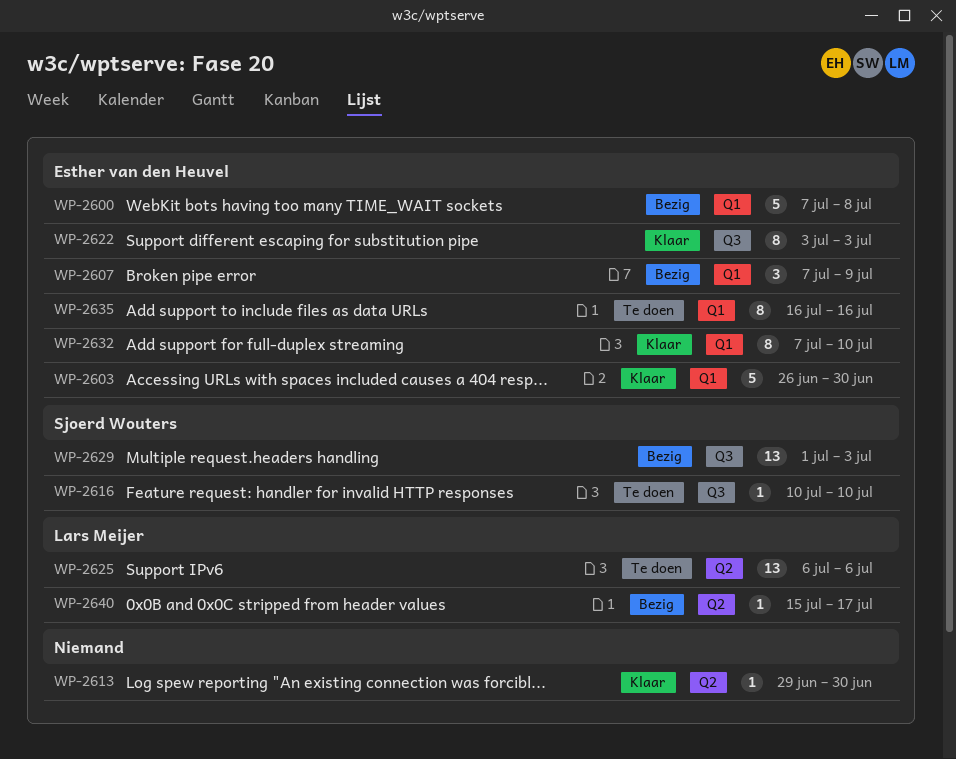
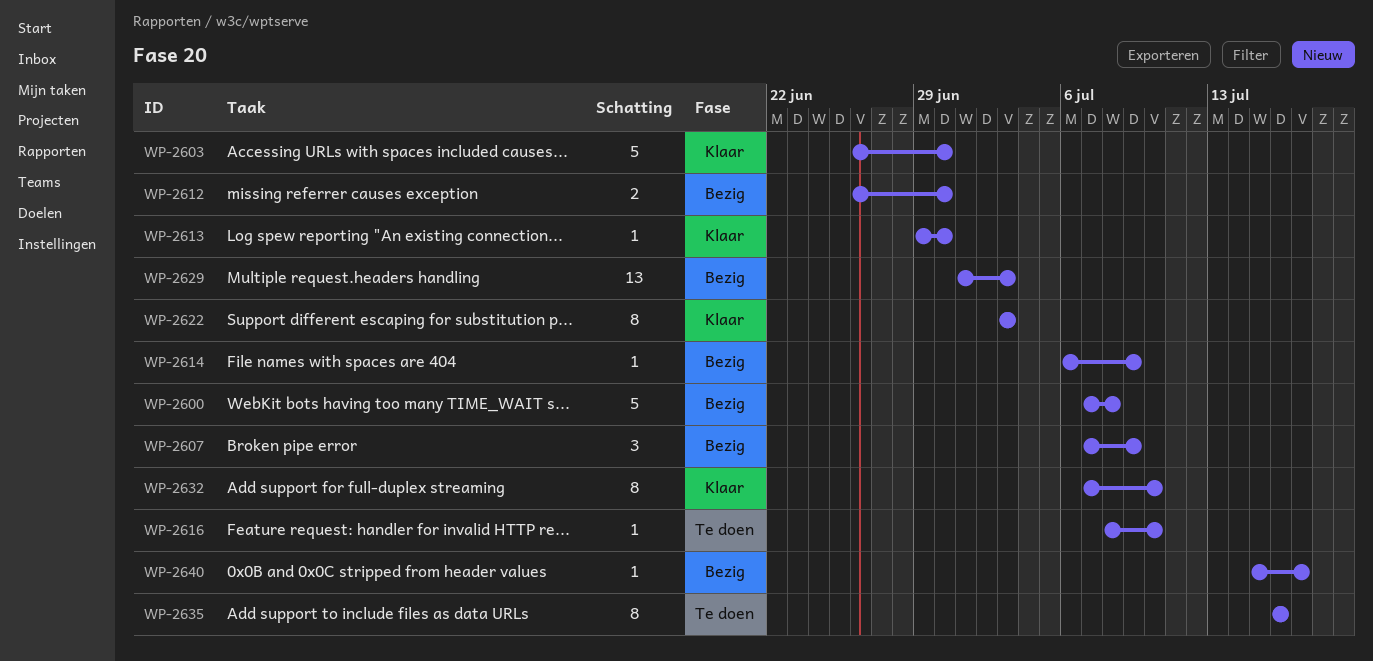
WP-2612: none -> present
WP-2614: none -> present
WP-2616, start: Jul 10 -> Jul 8
WP-2625: present -> none

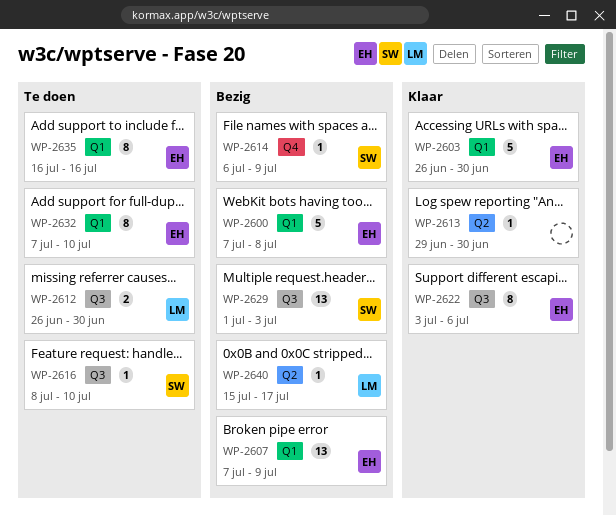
WP-2607, estimate: 3 -> 13
WP-2612, status: Bezig -> Te doen
WP-2622, due: Jul 3 -> Jul 6
WP-2632, status: Klaar -> Te doen

